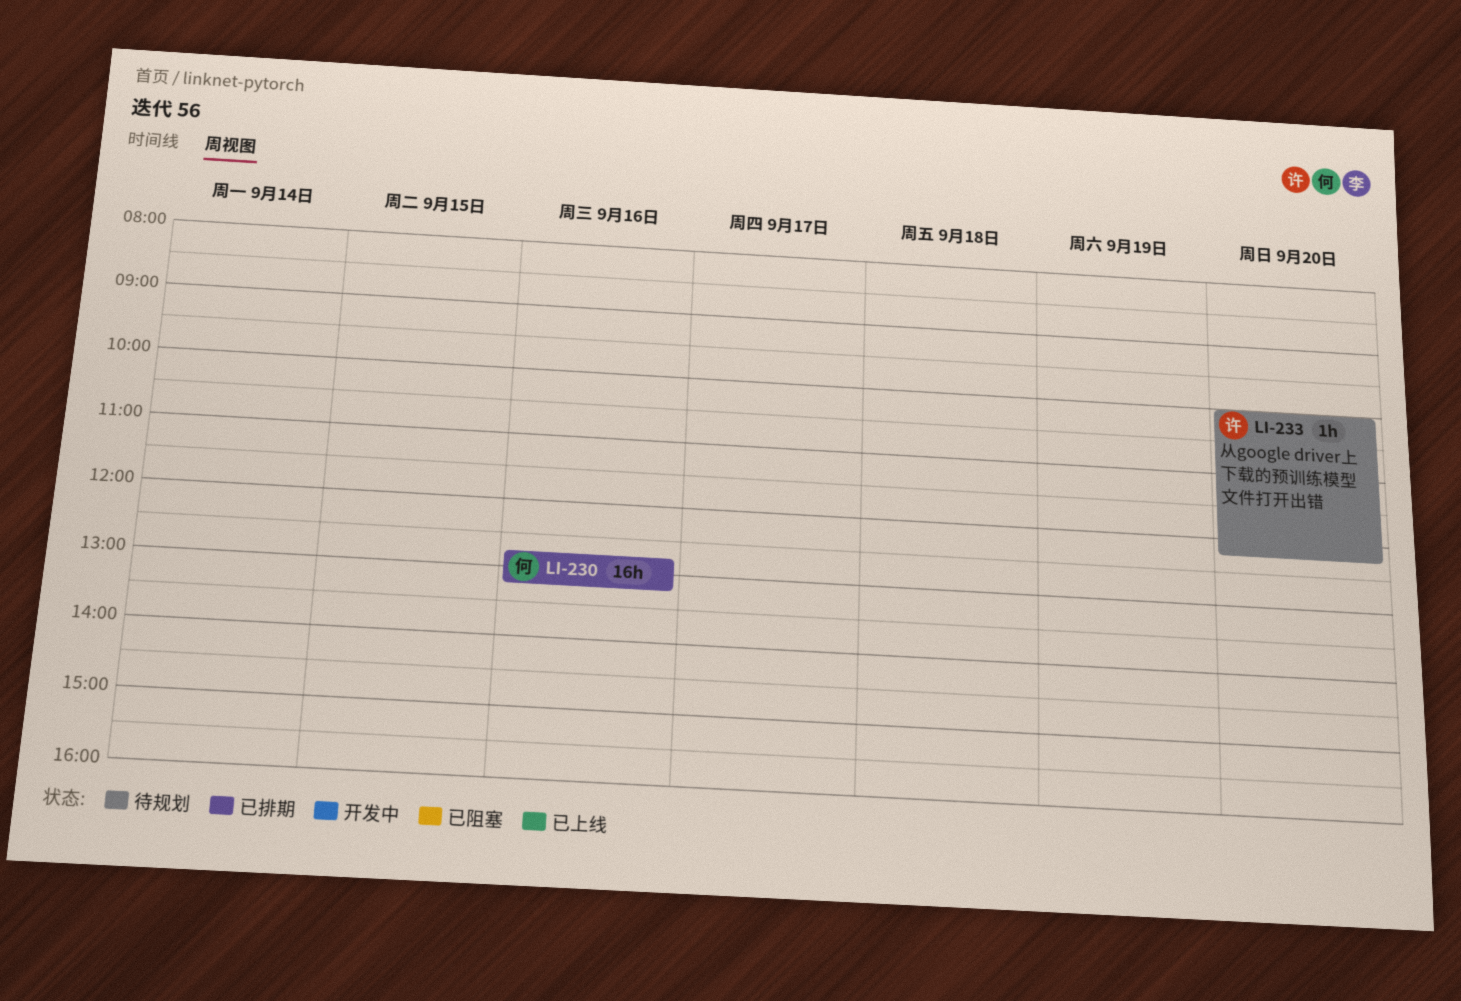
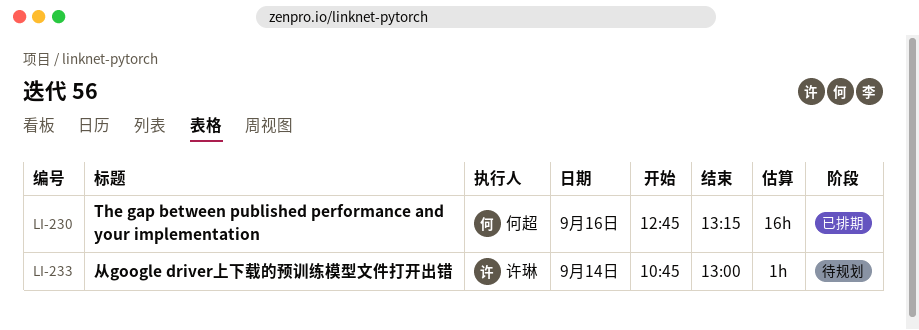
LI-233, day: Sep 20 -> Sep 14
LI-233, begins: 10:00 -> 10:45
LI-233, ends: 12:15 -> 13:00

